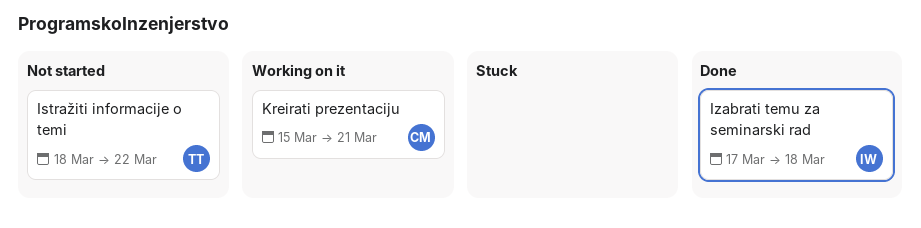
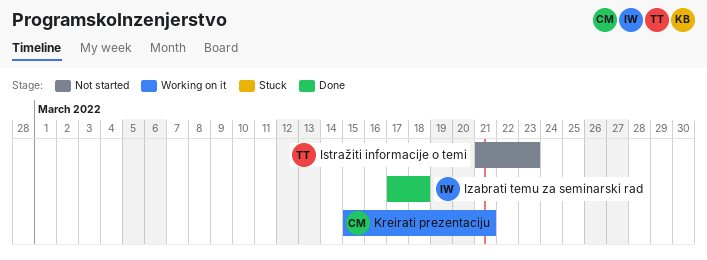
Istražiti informacije o temi, start: Mar 18 -> Mar 21
Istražiti informacije o temi, due: Mar 22 -> Mar 23

